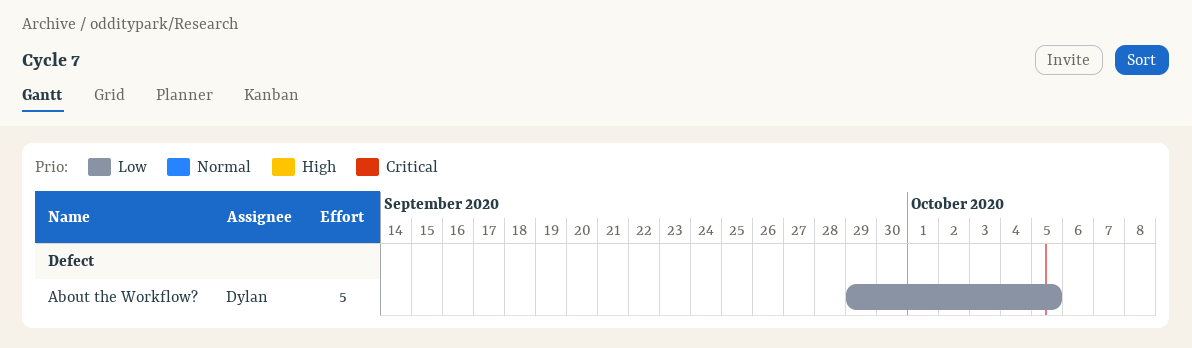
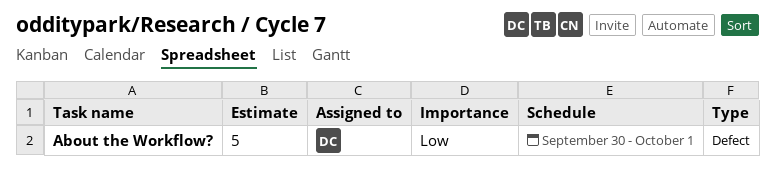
About the Workflow?, start: Sep 29 -> Sep 30
About the Workflow?, due: Oct 5 -> Oct 1

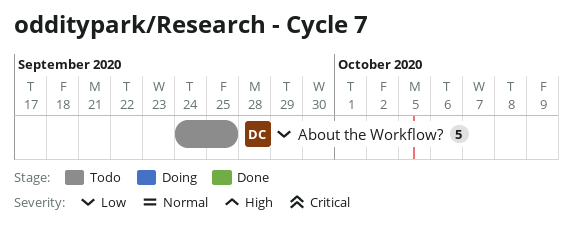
About the Workflow?, start: Sep 30 -> Sep 24
About the Workflow?, due: Oct 1 -> Sep 25

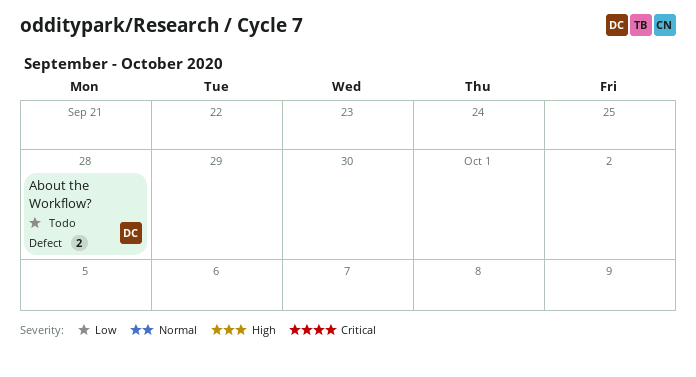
About the Workflow?, estimate: 5 -> 2
About the Workflow?, due: Sep 25 -> Sep 28

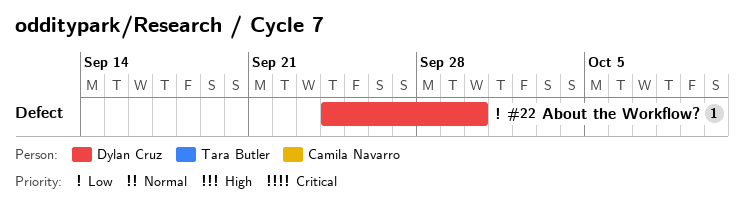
About the Workflow?, estimate: 2 -> 1
About the Workflow?, due: Sep 28 -> Sep 30

